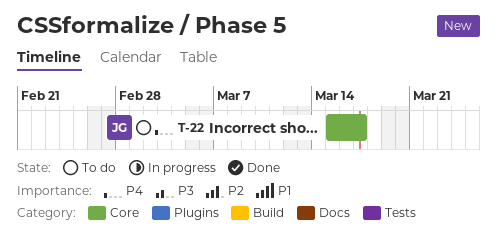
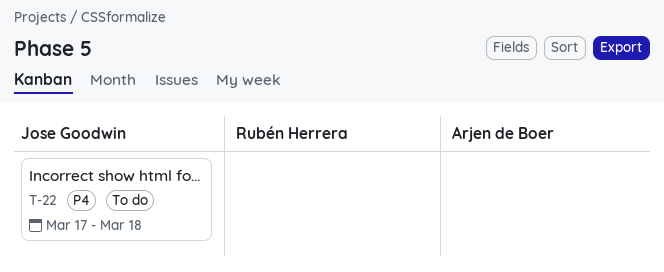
T-22, start: Mar 15 -> Mar 17
T-22, due: Mar 17 -> Mar 18

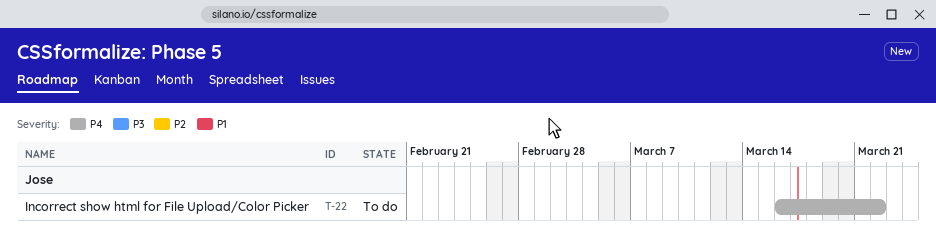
T-22, start: Mar 17 -> Mar 16
T-22, due: Mar 18 -> Mar 22

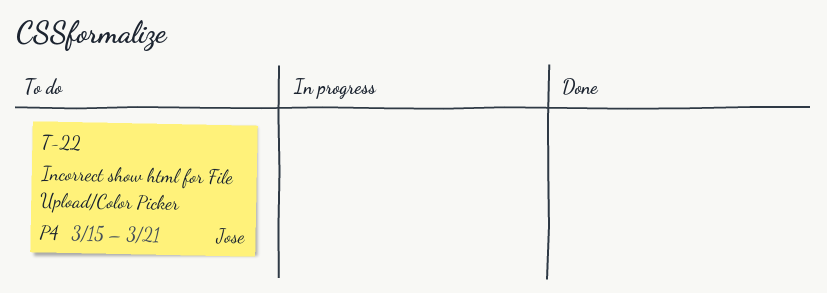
T-22, start: Mar 16 -> Mar 15
T-22, due: Mar 22 -> Mar 21

